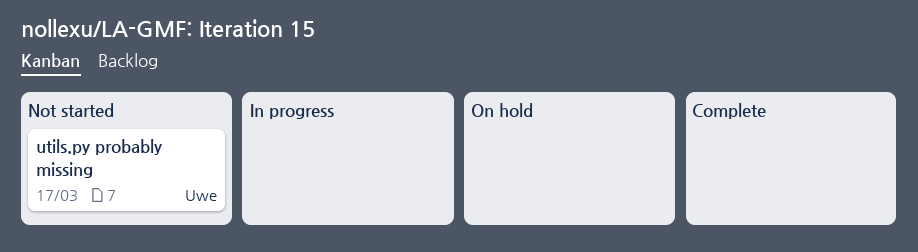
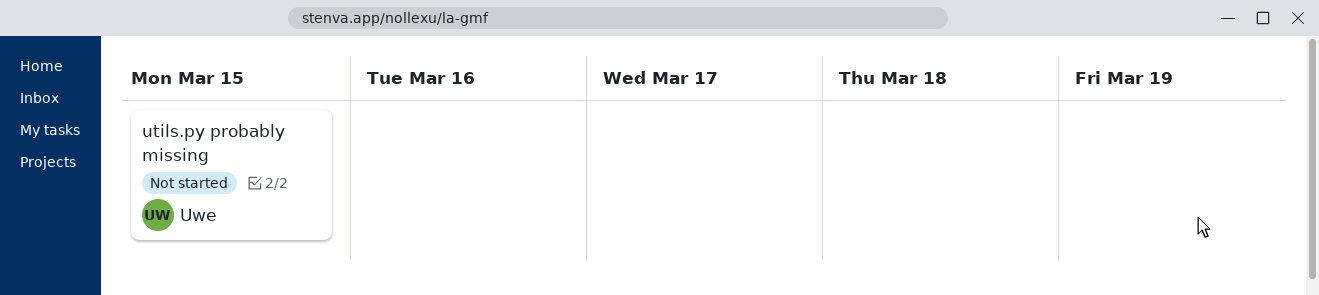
utils.py probably missing, due: Mar 17 -> Mar 15

